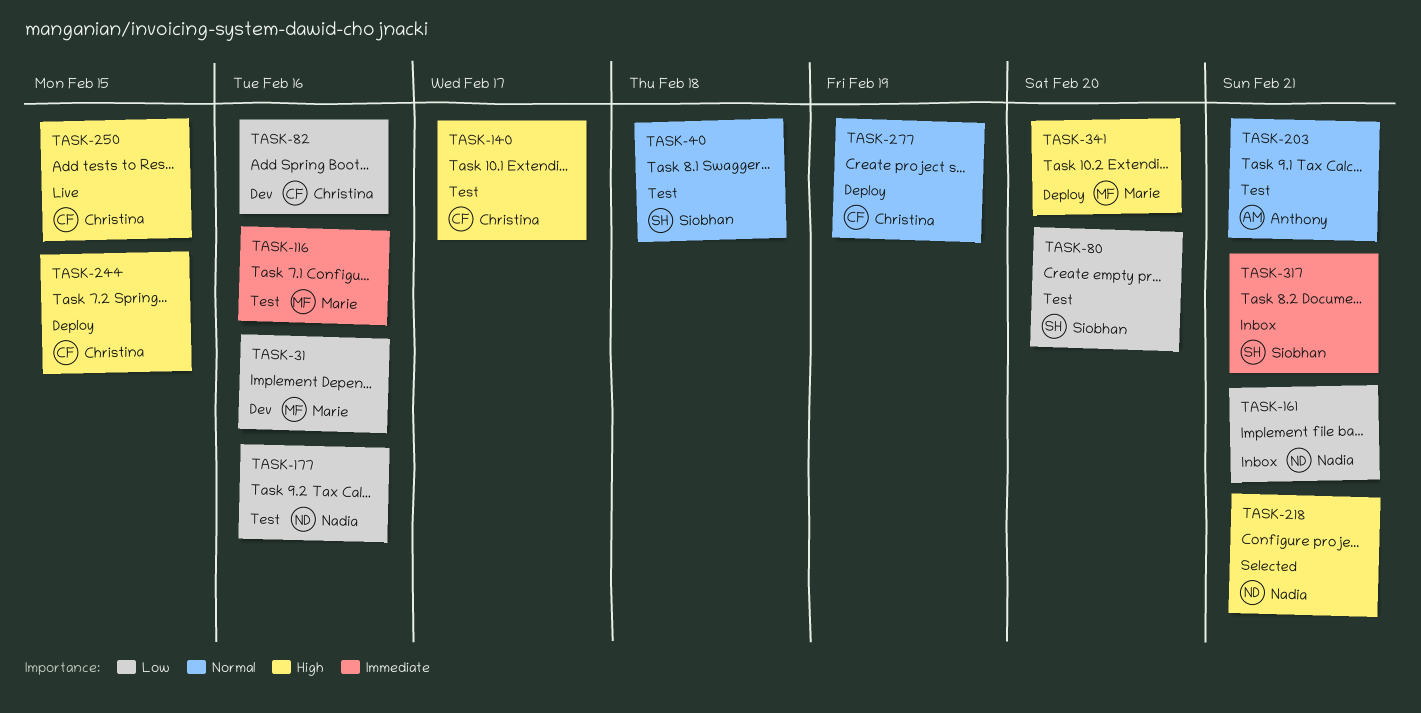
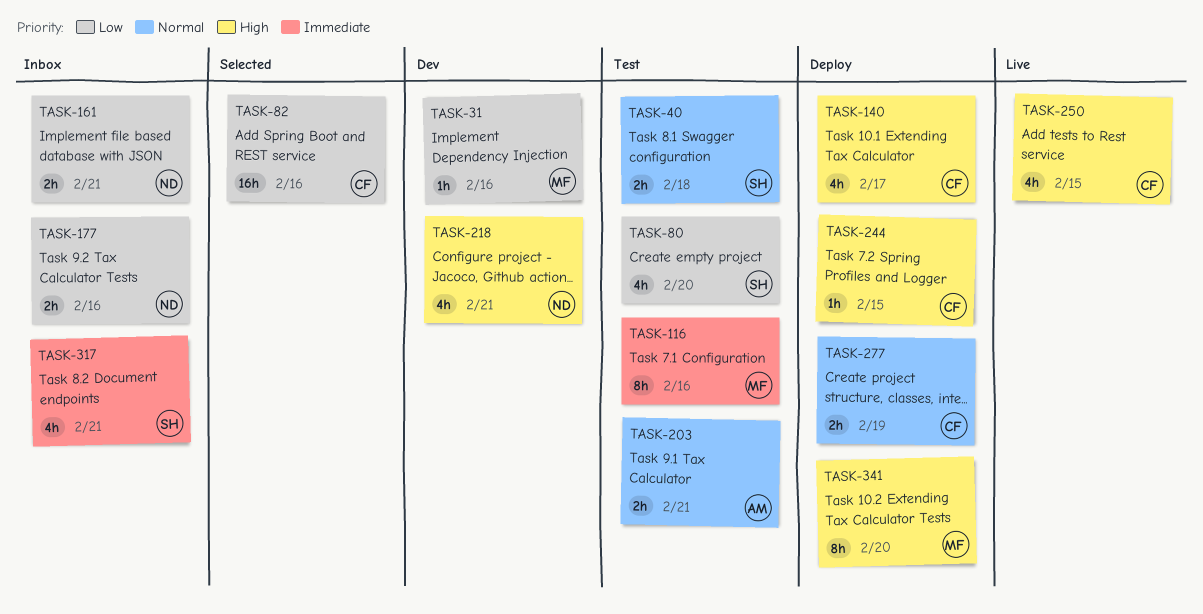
TASK-82, status: Dev -> Selected
TASK-140, status: Test -> Deploy
TASK-177, status: Test -> Inbox
TASK-218, status: Selected -> Dev

